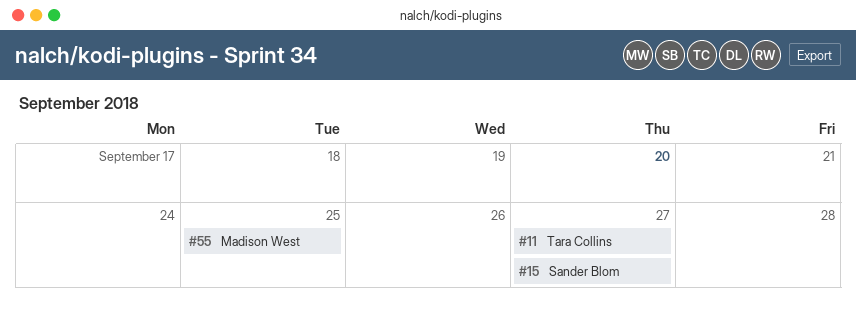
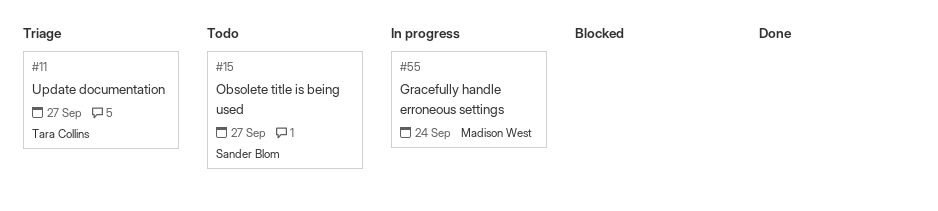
#55, due: Sep 25 -> Sep 24

